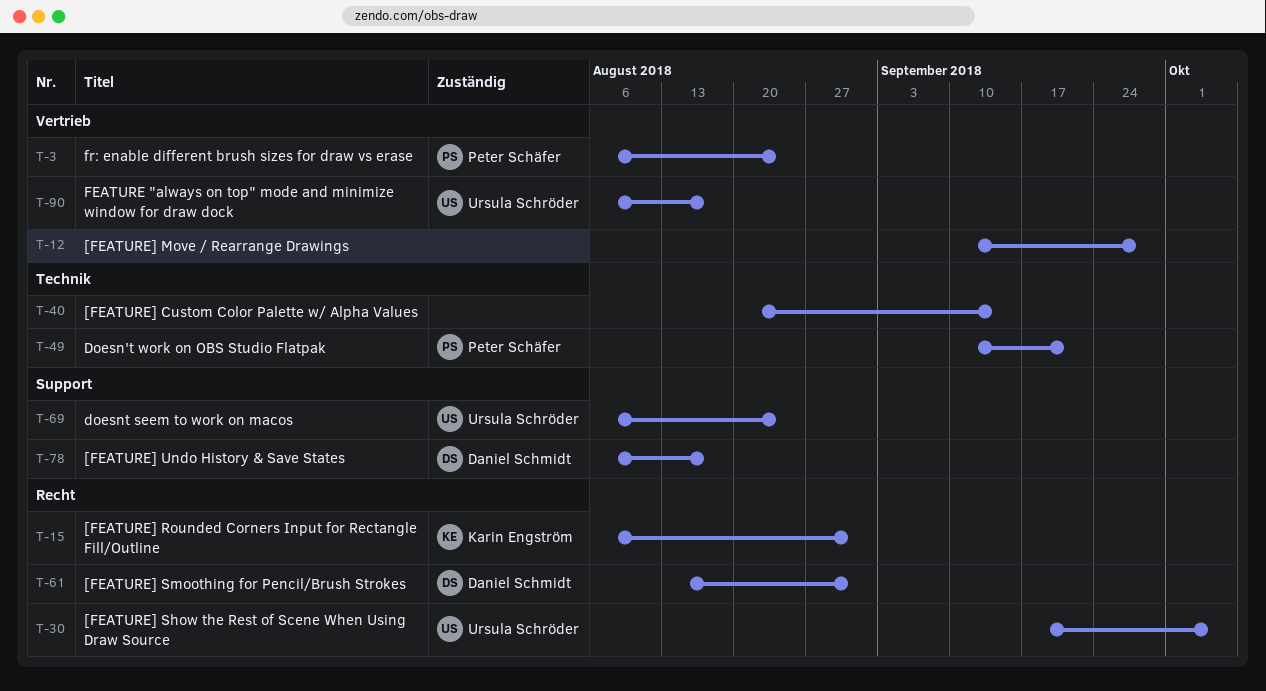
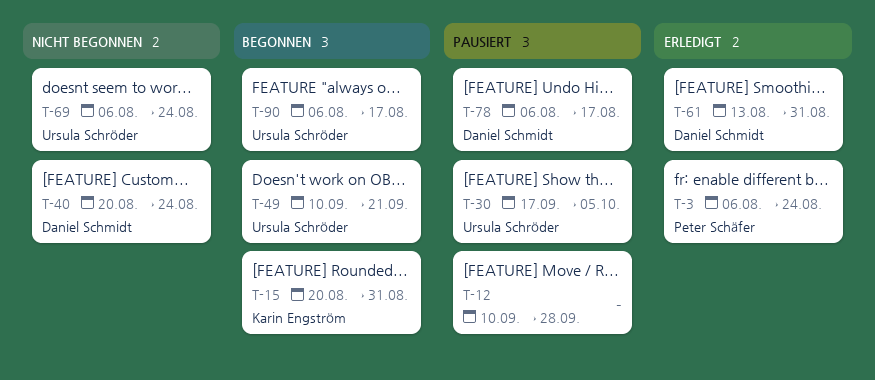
T-15, start: Aug 6 -> Aug 20
T-40, owner: none -> Daniel Schmidt
T-40, due: Sep 14 -> Aug 24
T-49, owner: Peter Schäfer -> Ursula Schröder

